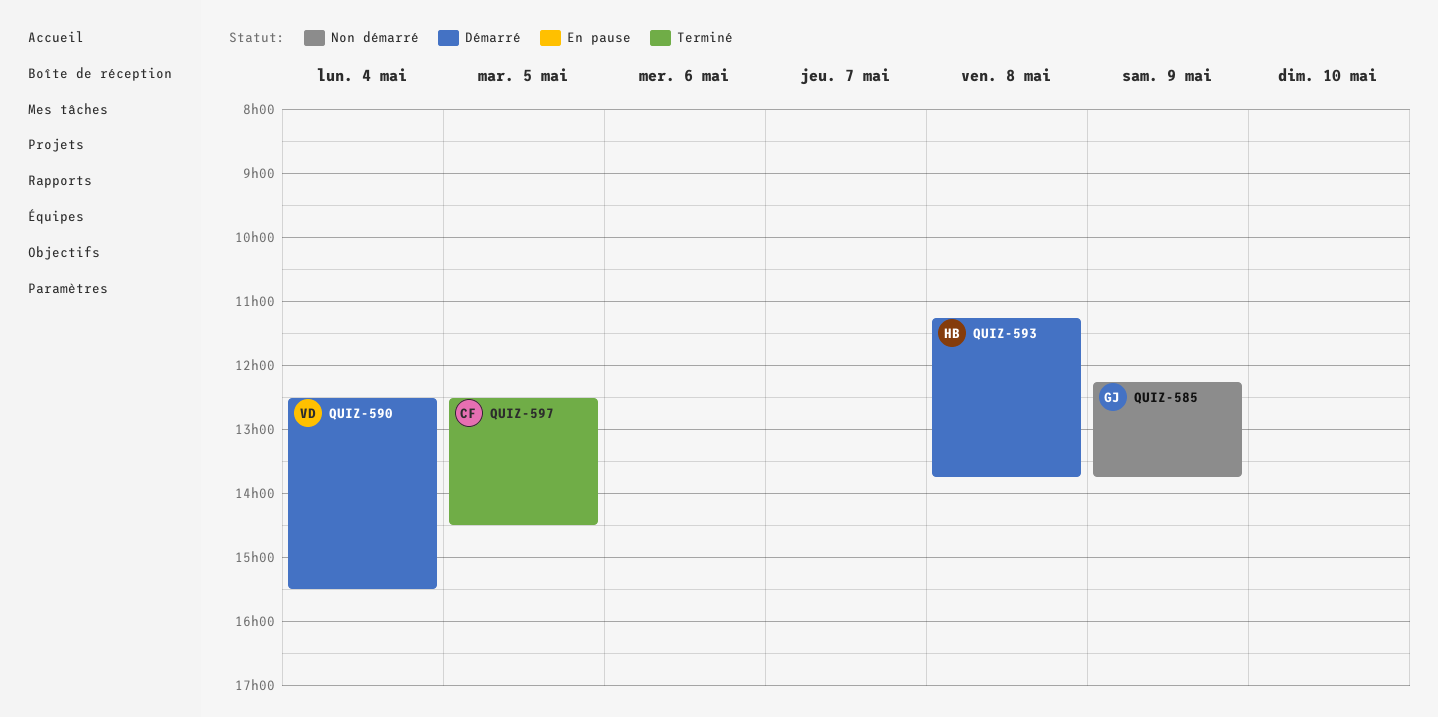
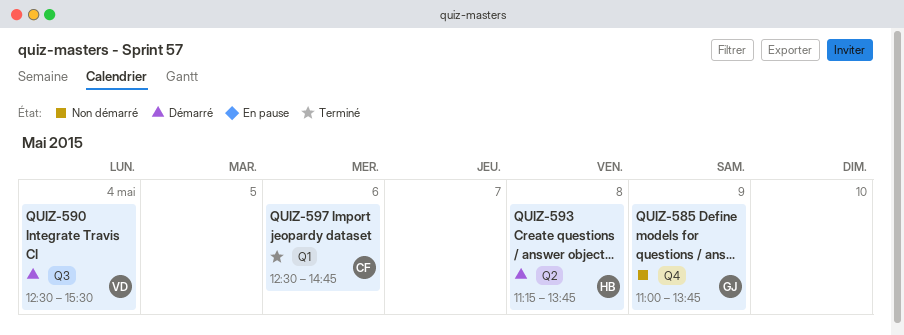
QUIZ-585, begins: 12:15 -> 11:00
QUIZ-597, day: May 5 -> May 6
QUIZ-597, ends: 14:30 -> 14:45

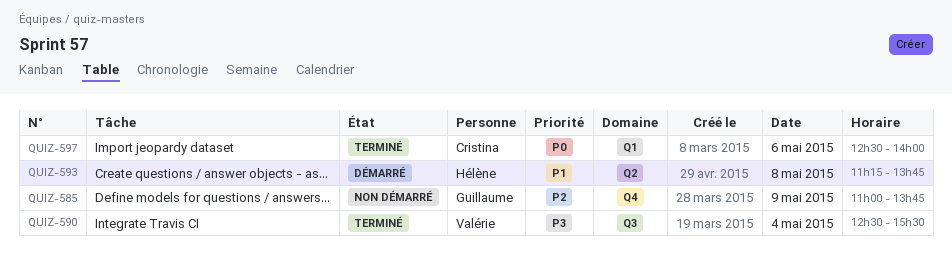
QUIZ-590, status: Démarré -> Terminé
QUIZ-597, ends: 14:45 -> 14:00

